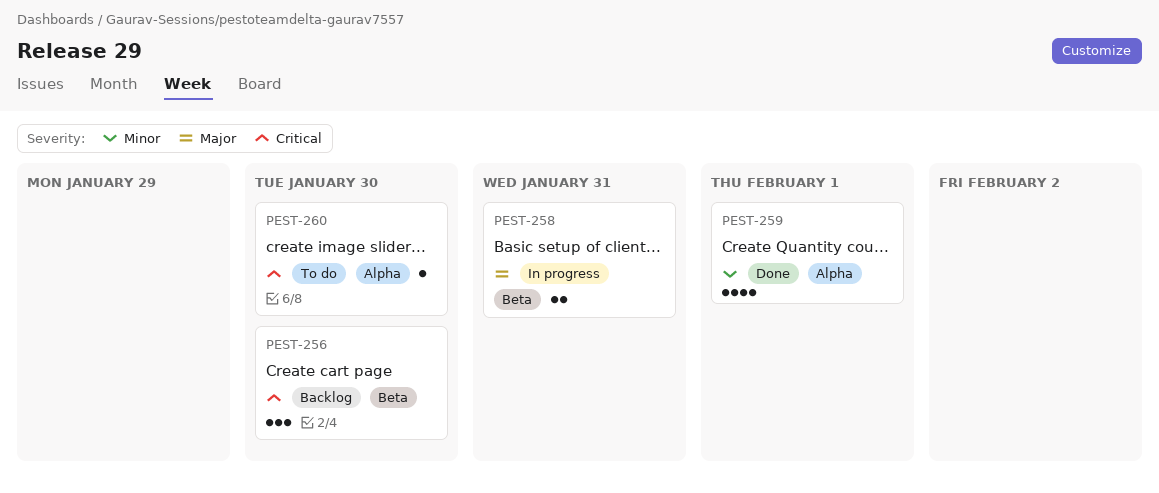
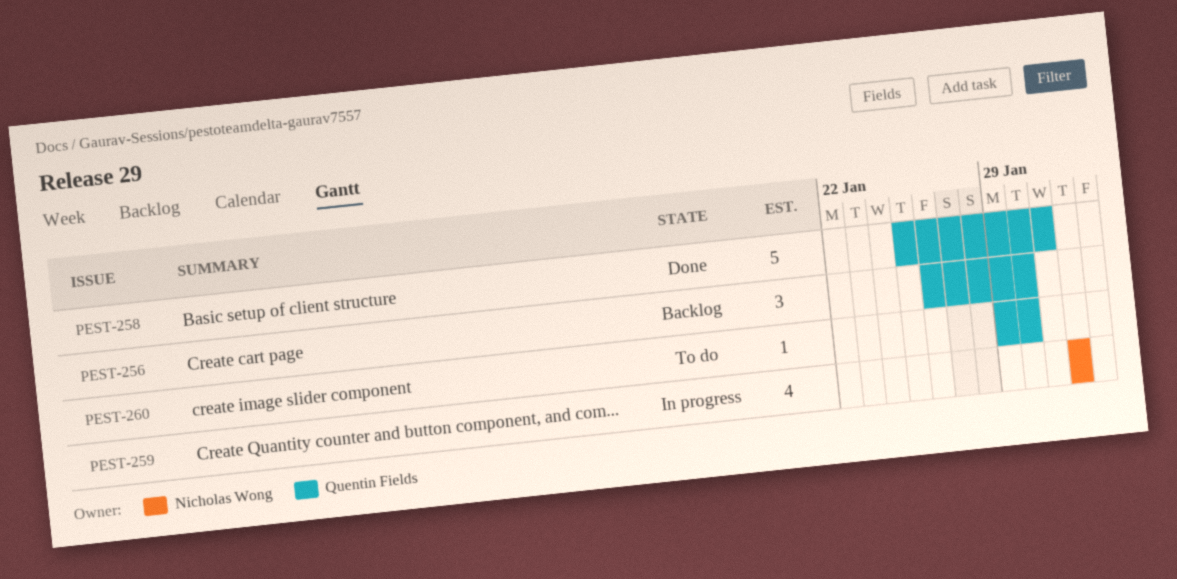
PEST-258, status: In progress -> Done
PEST-258, estimate: 2 -> 5
PEST-259, status: Done -> In progress

